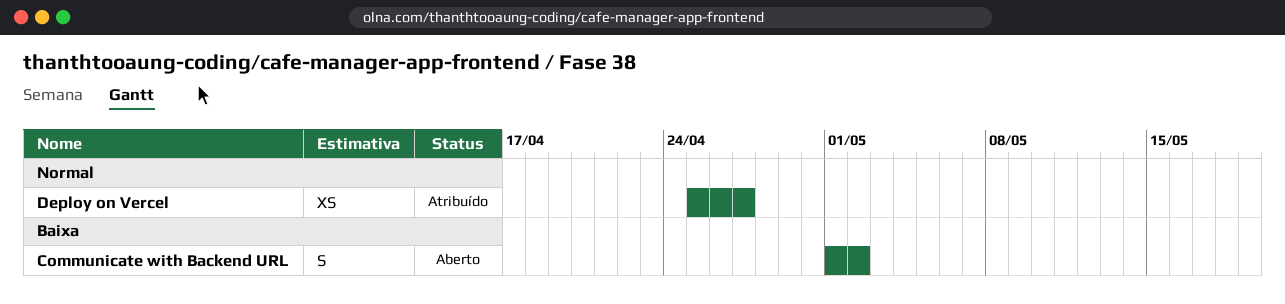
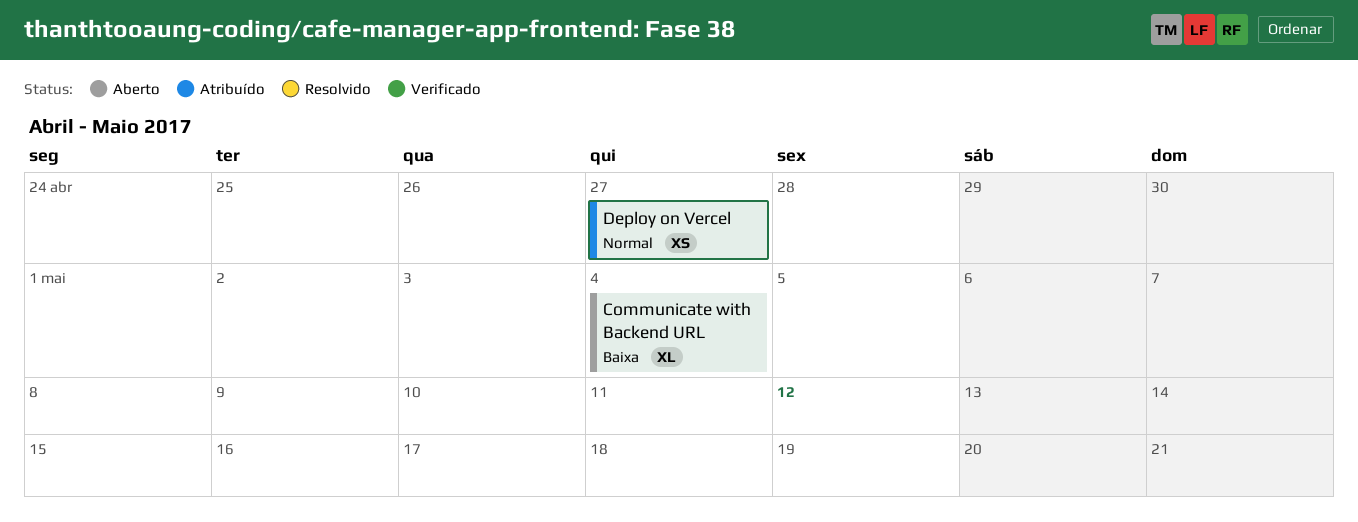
Communicate with Backend URL, estimate: S -> XL
Communicate with Backend URL, due: May 2 -> May 4

